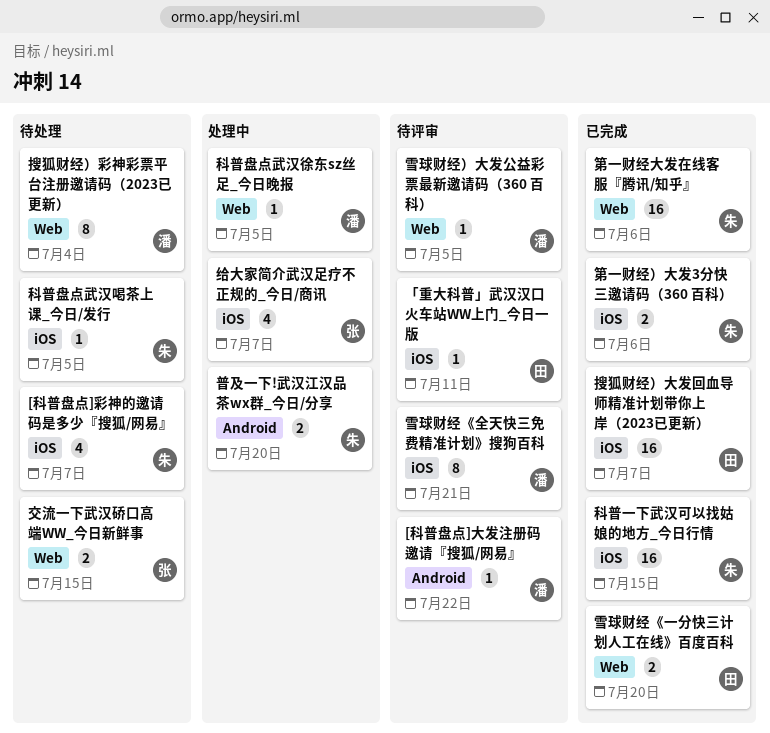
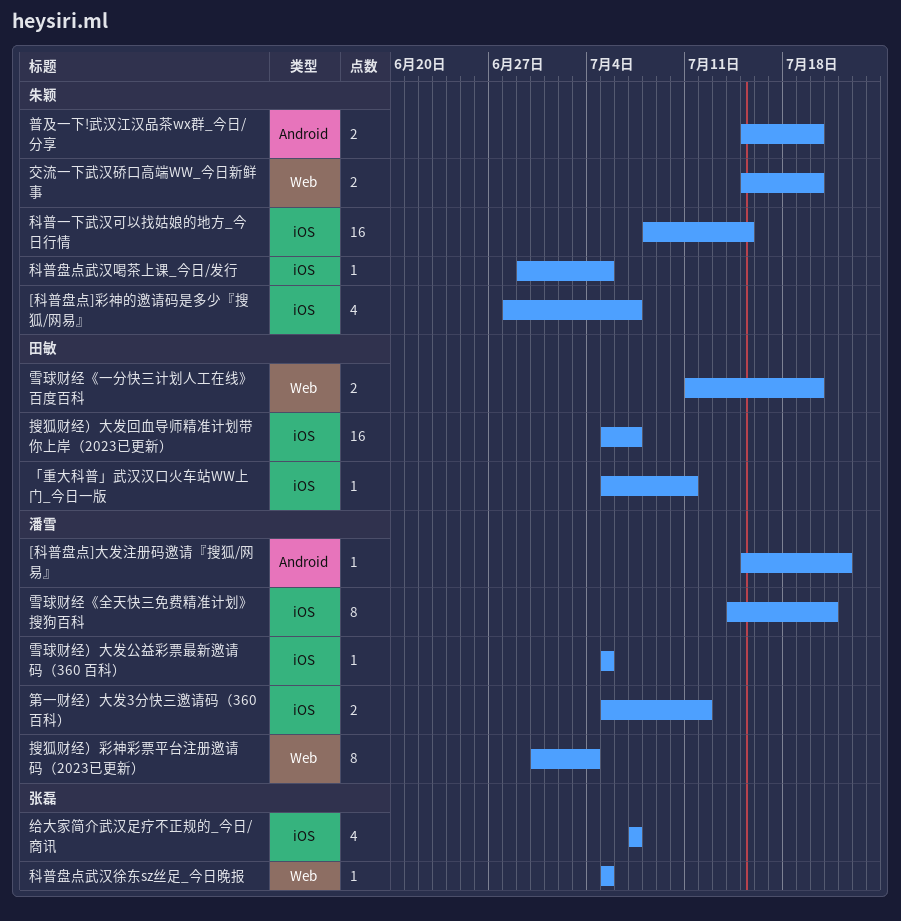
交流一下武汉硚口高端WW_今日新鲜事, owner: 张磊 -> 朱颖
交流一下武汉硚口高端WW_今日新鲜事, due: Jul 15 -> Jul 20
科普盘点武汉徐东sz丝足_今日晚报, owner: 潘雪 -> 张磊
第一财经大发在线客服『腾讯/知乎』: present -> none
第一财经）大发3分快三邀请码（360 百科）, owner: 朱颖 -> 潘雪
第一财经）大发3分快三邀请码（360 百科）, due: Jul 6 -> Jul 12
雪球财经）大发公益彩票最新邀请码（360 百科）, label: Web -> iOS

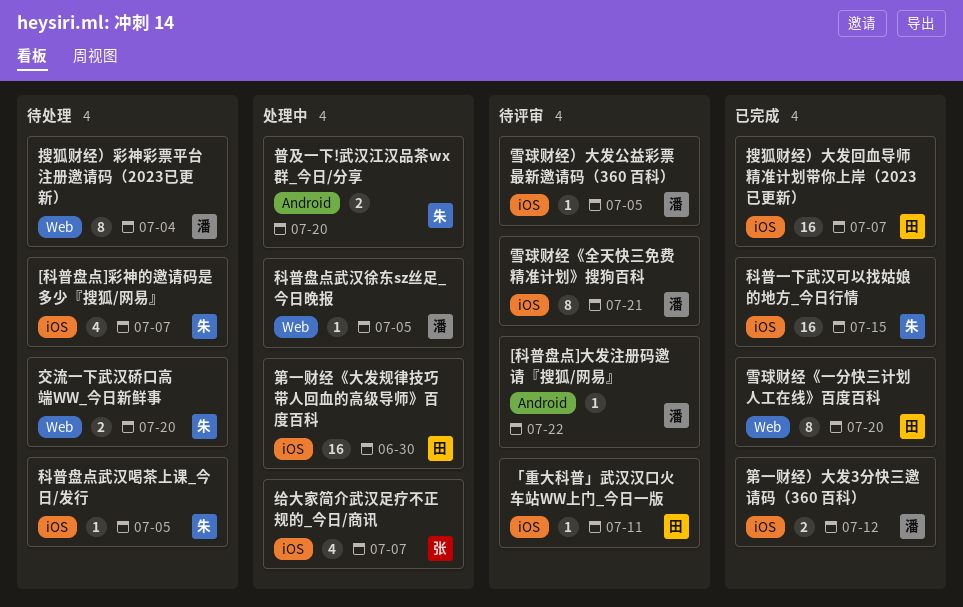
科普盘点武汉徐东sz丝足_今日晚报, owner: 张磊 -> 潘雪
第一财经《大发规律技巧带人回血的高级导师》百度百科: none -> present
雪球财经《一分快三计划人工在线》百度百科, estimate: 2 -> 8

